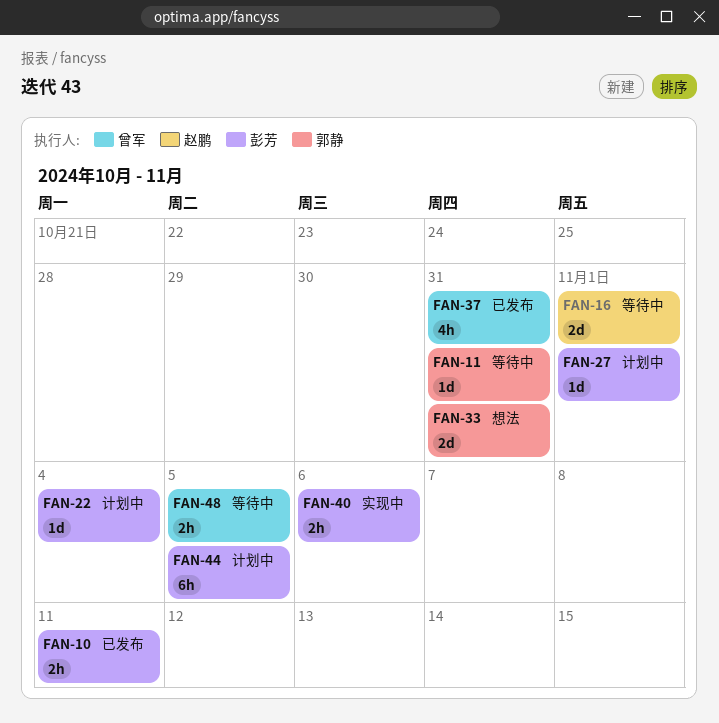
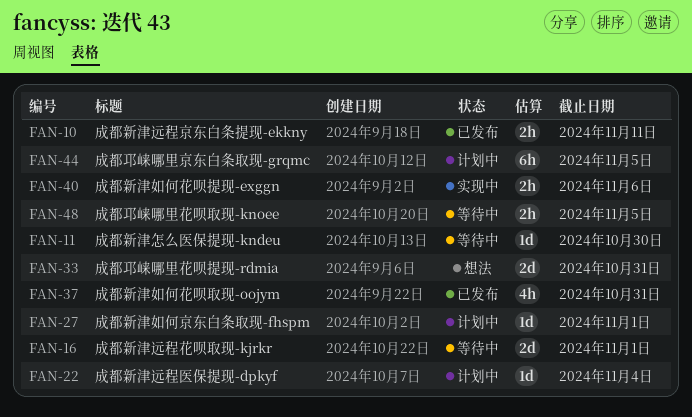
FAN-11, due: Oct 31 -> Oct 30

